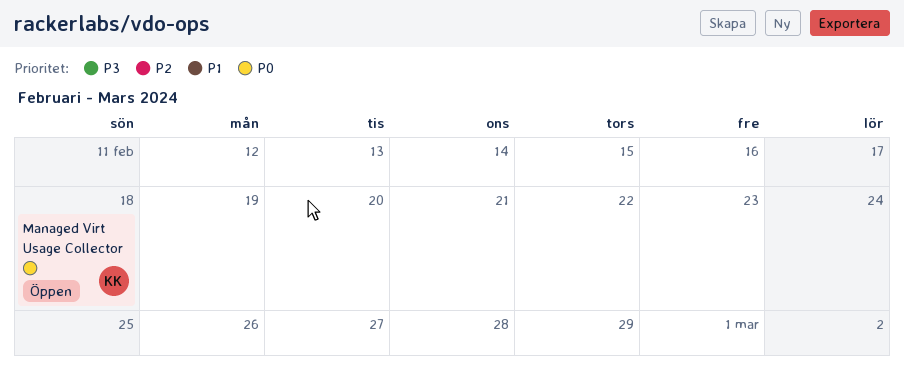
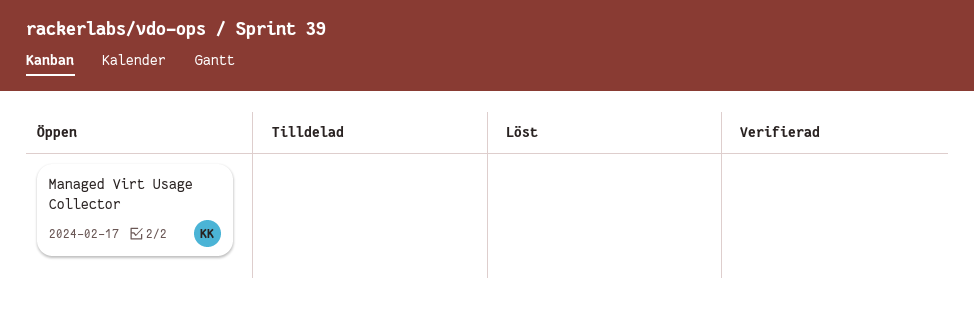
Managed Virt Usage Collector, due: Feb 18 -> Feb 17

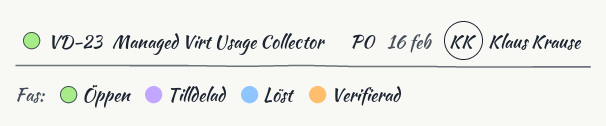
Managed Virt Usage Collector, due: Feb 17 -> Feb 16

